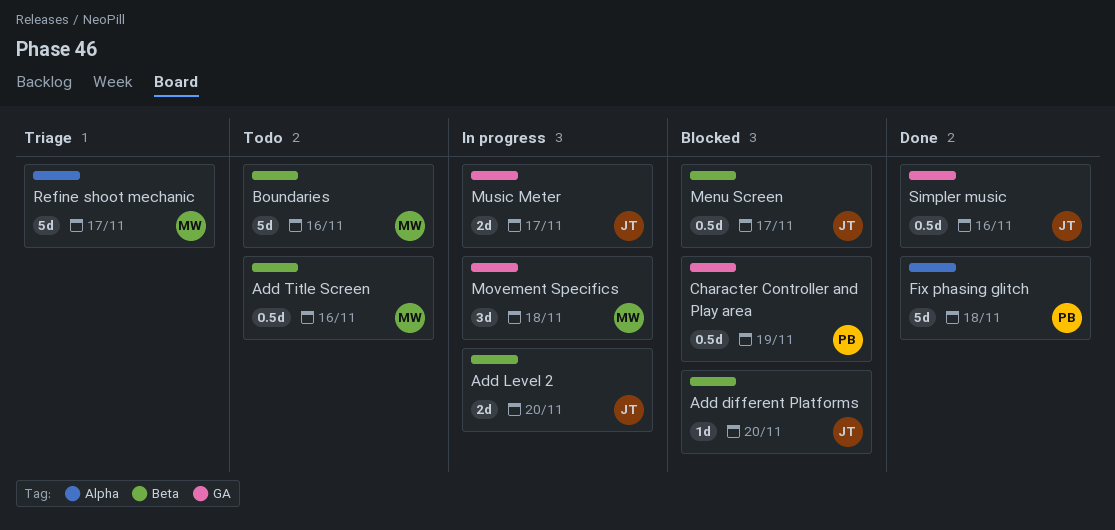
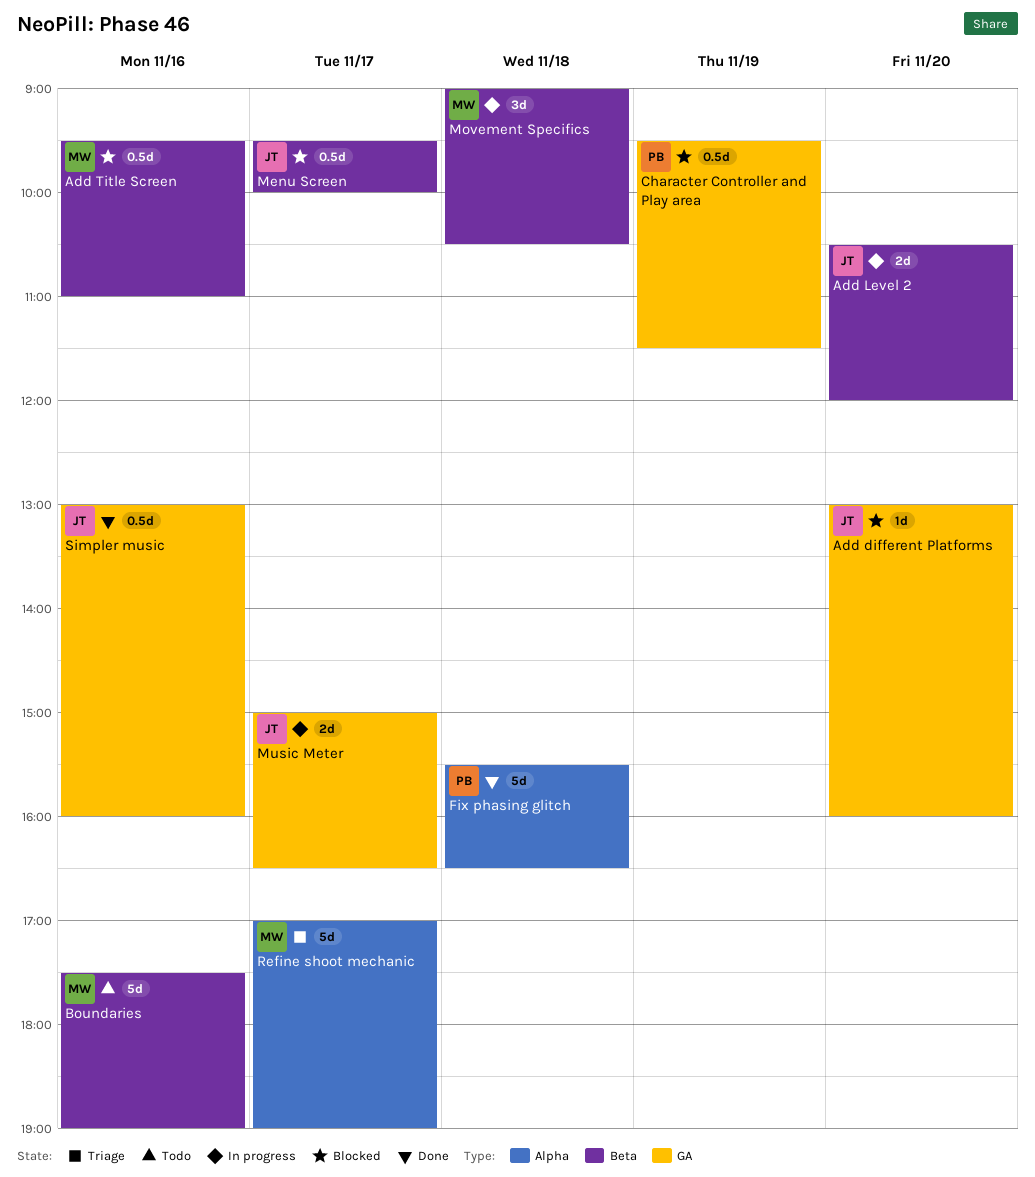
Add different Platforms, label: Beta -> GA
Add Title Screen, status: Todo -> Blocked
Movement Specifics, label: GA -> Beta

